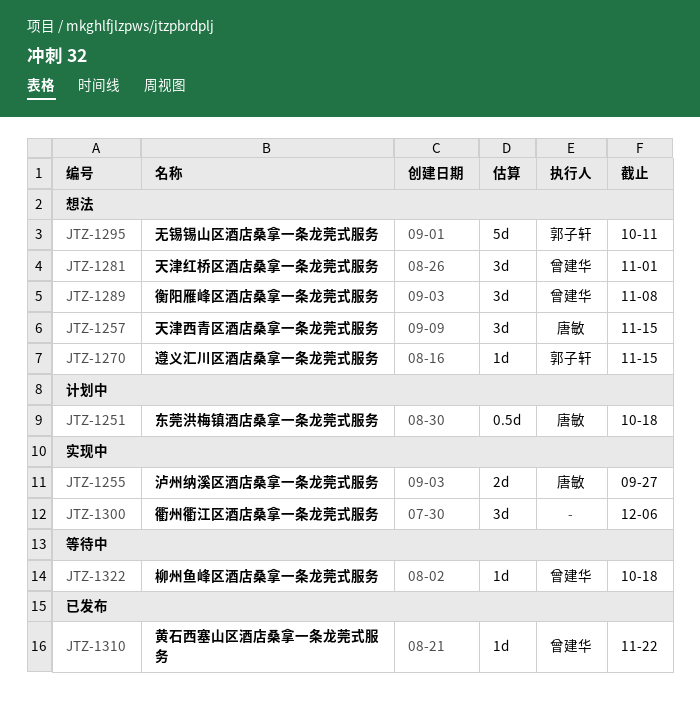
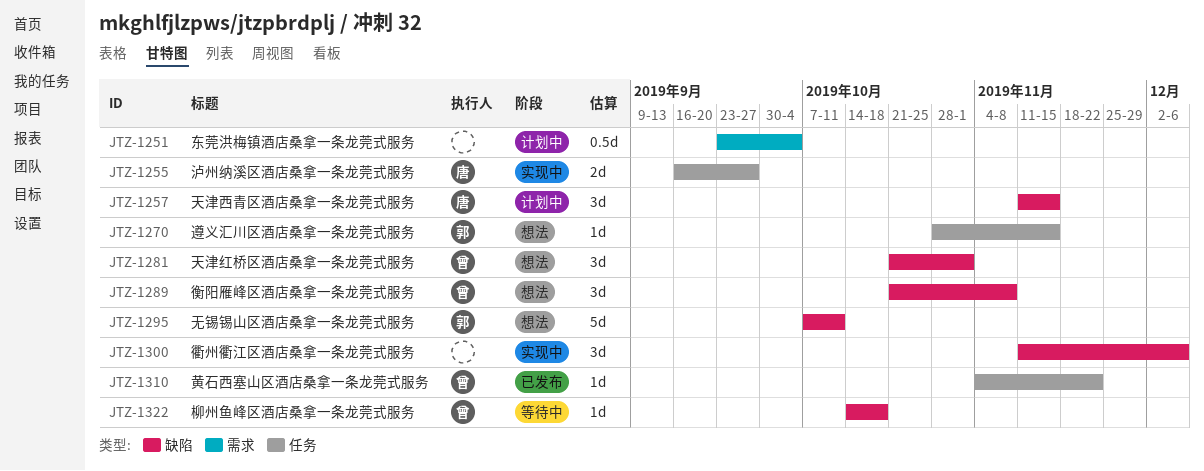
JTZ-1251, owner: 唐敏 -> none
JTZ-1251, due: Oct 18 -> Oct 4
JTZ-1257, status: 想法 -> 计划中

